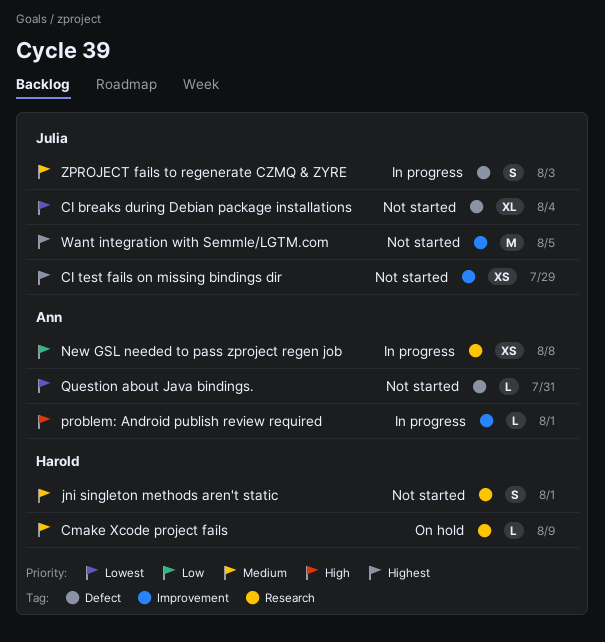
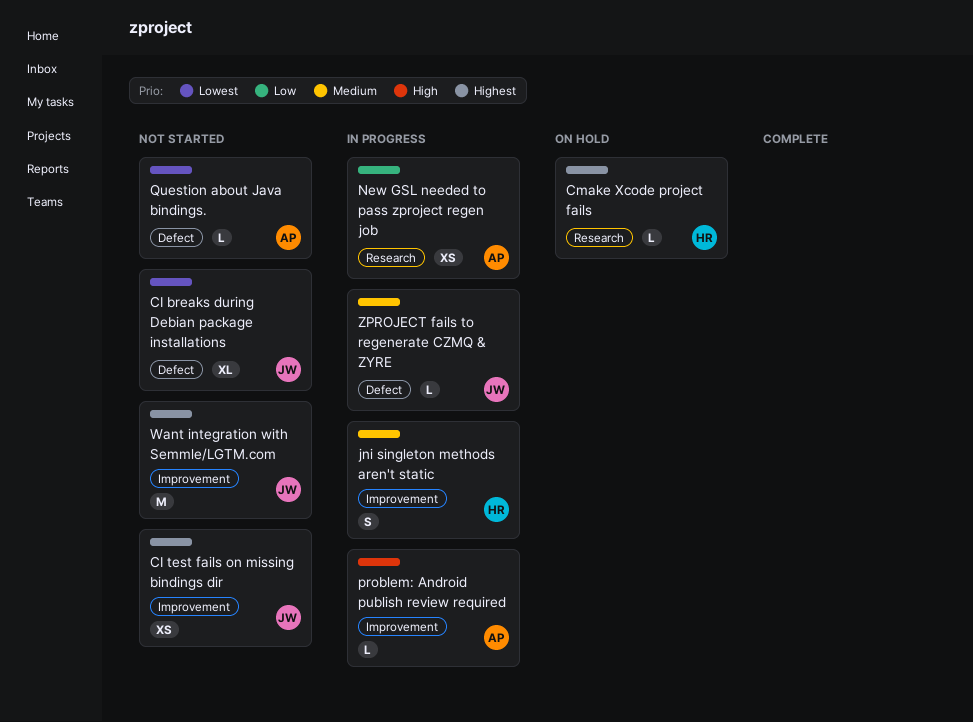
Cmake Xcode project fails, priority: Medium -> Highest
jni singleton methods aren't static, status: Not started -> In progress
jni singleton methods aren't static, label: Research -> Improvement
ZPROJECT fails to regenerate CZMQ & ZYRE, estimate: S -> L

